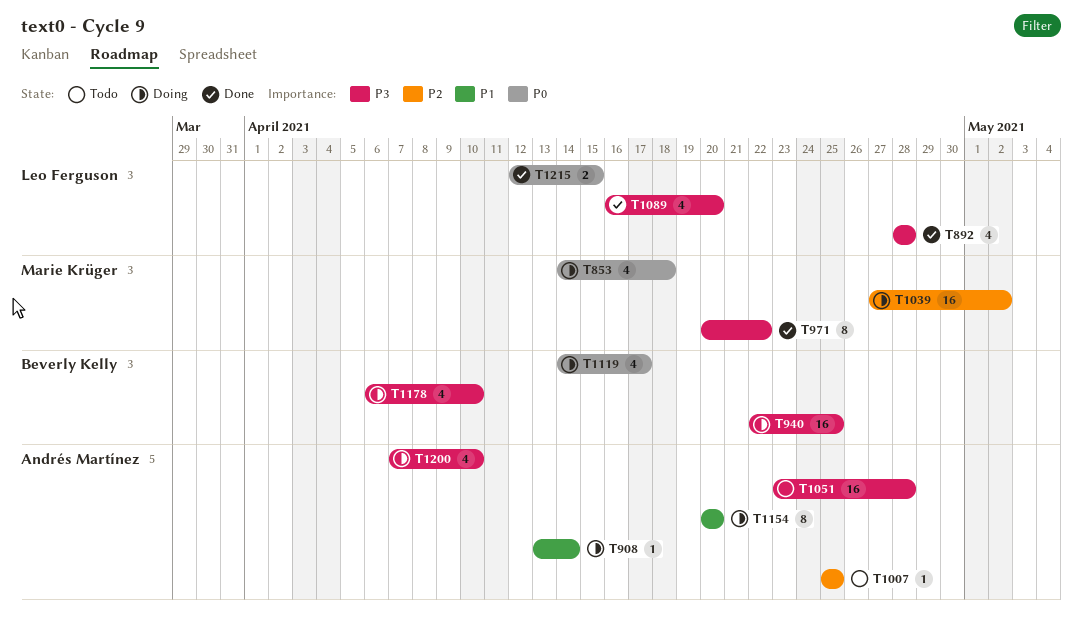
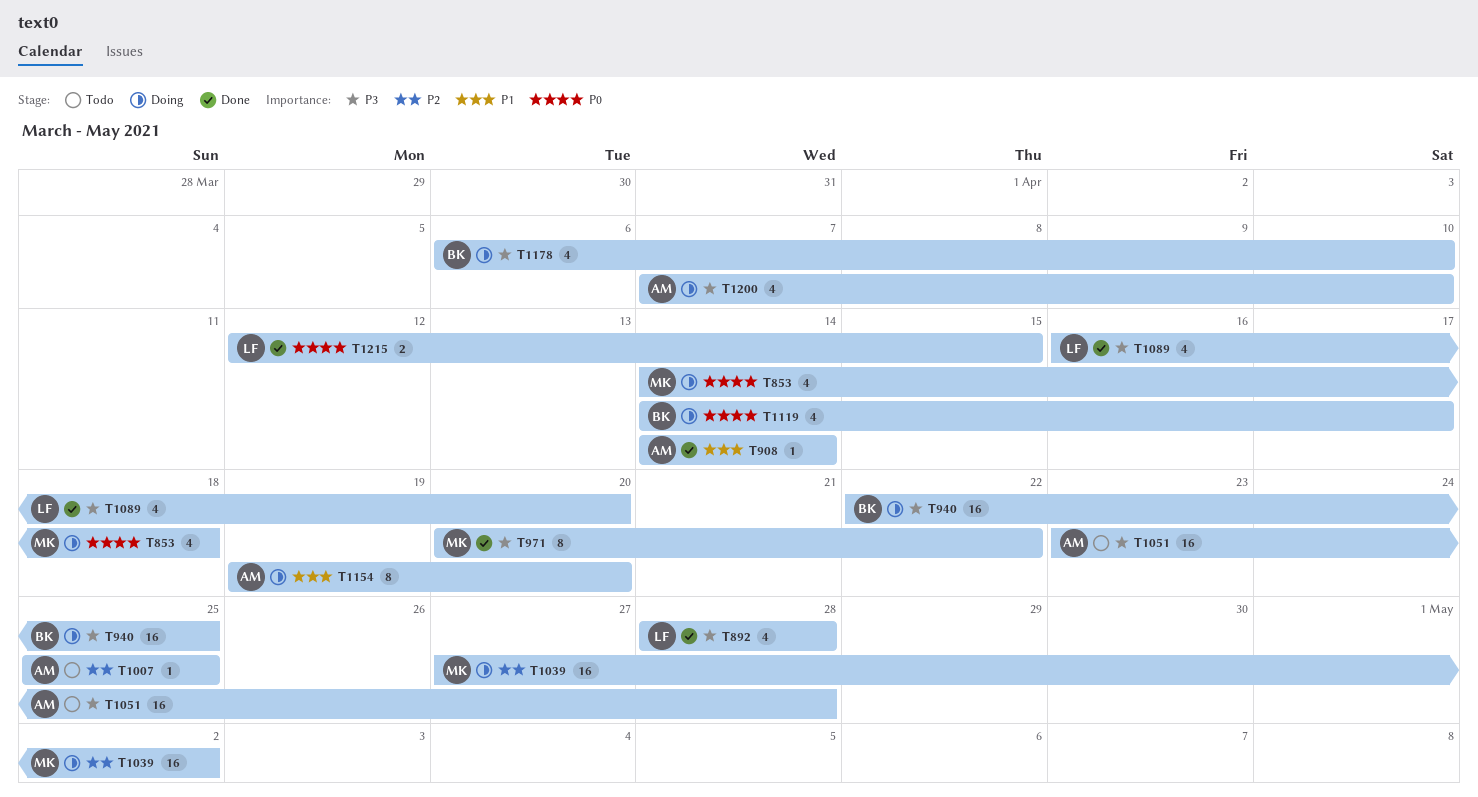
T908, status: Doing -> Done
T908, start: Apr 13 -> Apr 14
T1154, start: Apr 20 -> Apr 19

